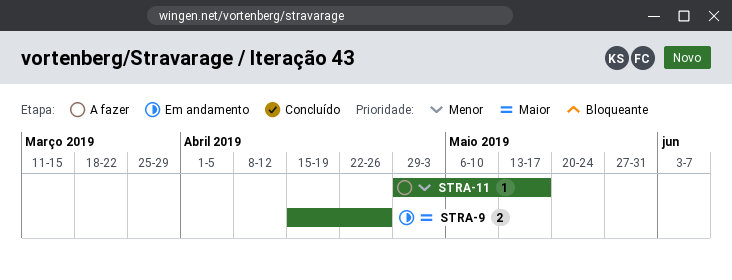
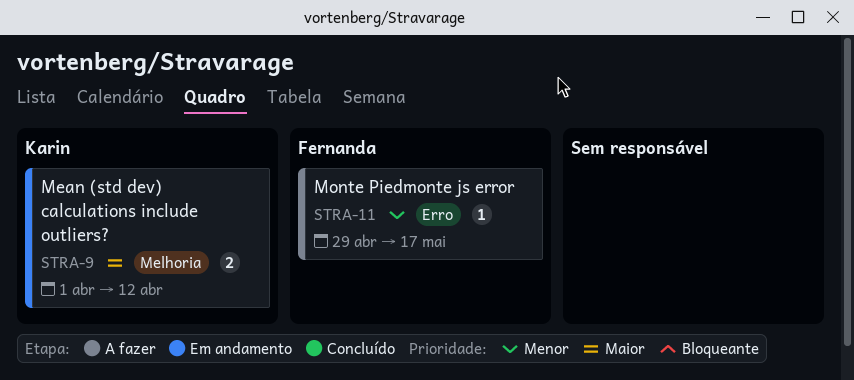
STRA-9, start: Apr 15 -> Apr 1
STRA-9, due: Apr 26 -> Apr 12

